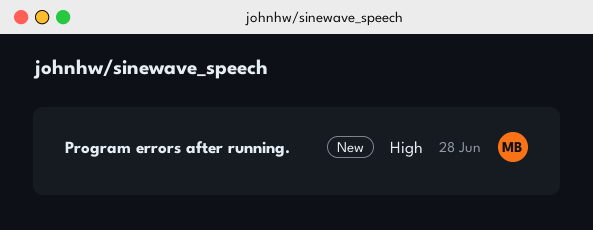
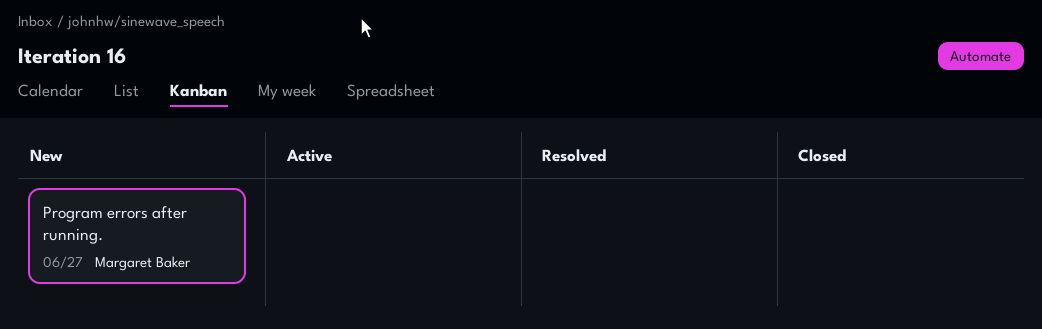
Program errors after running., due: Jun 28 -> Jun 27

